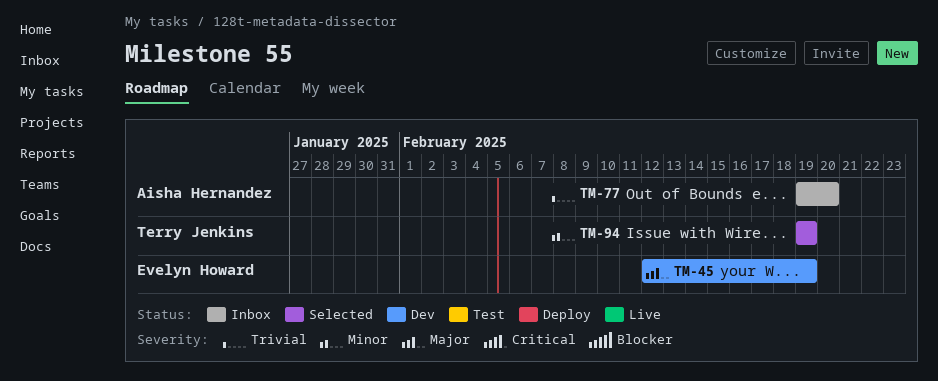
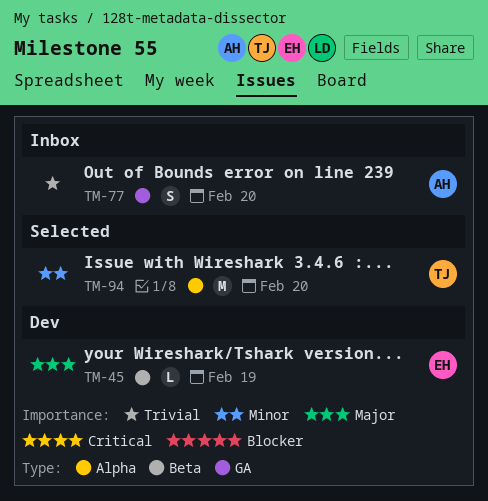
TM-94, due: Feb 19 -> Feb 20

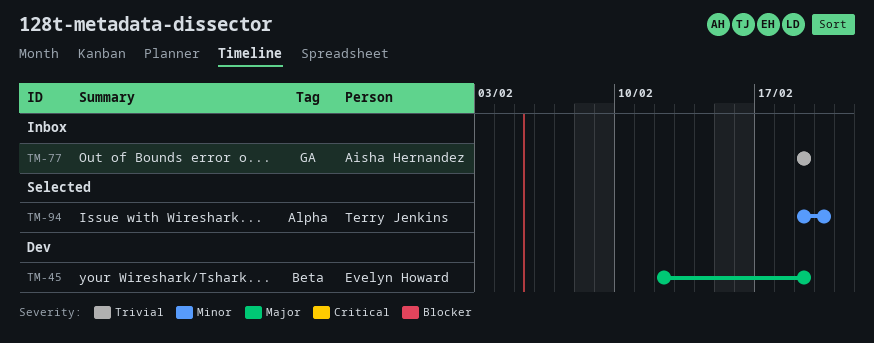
TM-77, due: Feb 20 -> Feb 19

